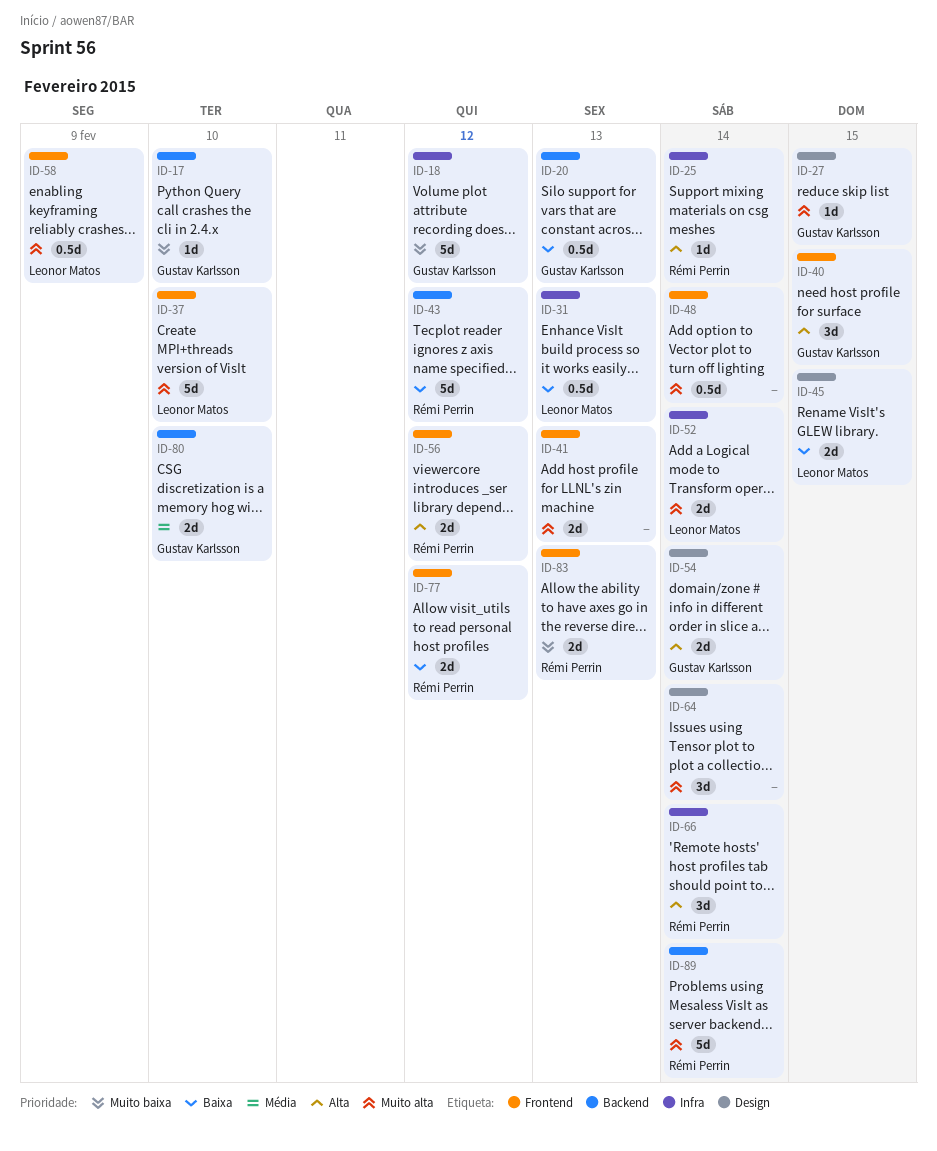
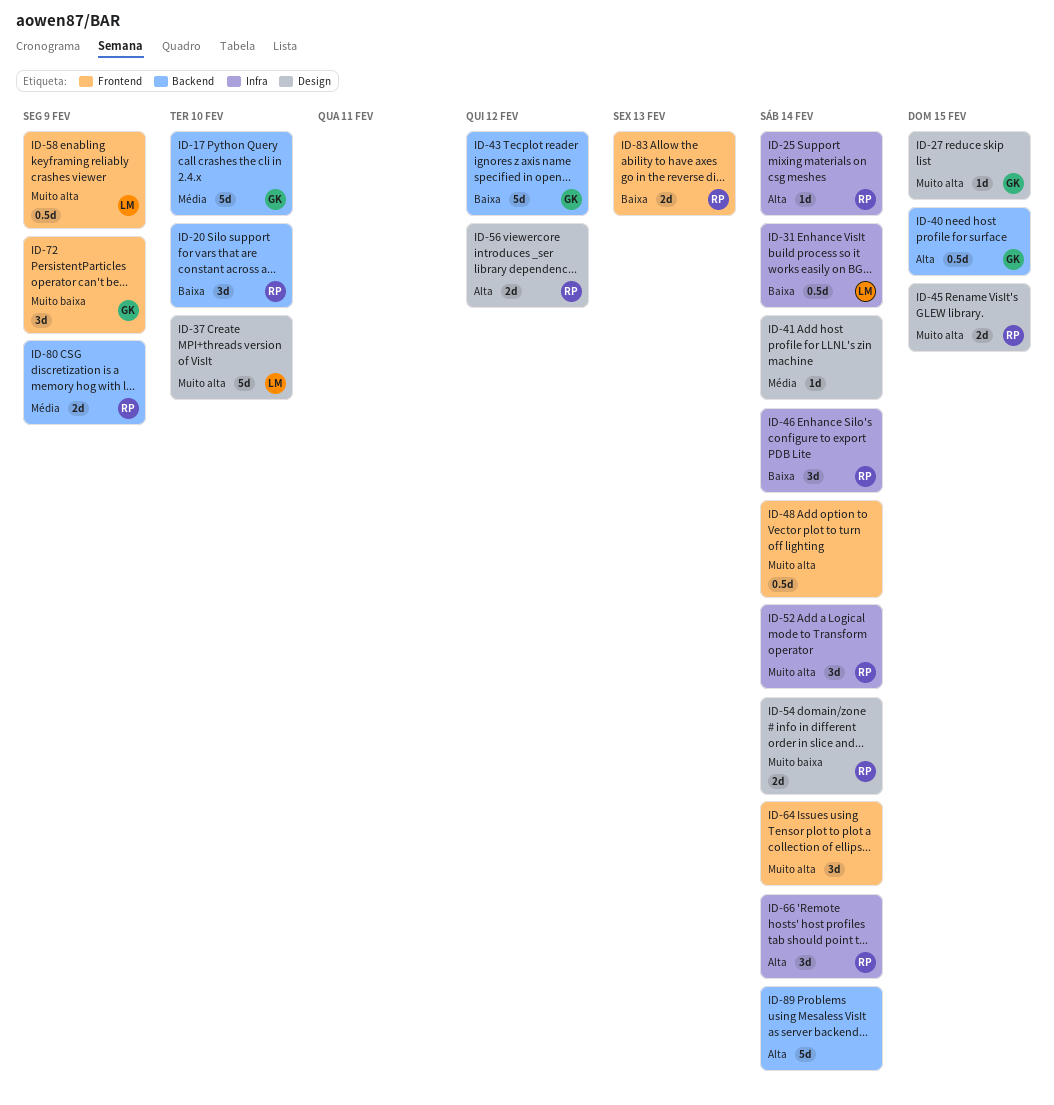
ID-17, priority: Muito baixa -> Média
ID-17, estimate: 1d -> 5d
ID-18: present -> none
ID-20, owner: Gustav Karlsson -> Rémi Perrin
ID-20, estimate: 0.5d -> 3d
ID-20, due: Feb 13 -> Feb 10
ID-31, due: Feb 13 -> Feb 14
ID-37, label: Frontend -> Design
ID-40, label: Frontend -> Backend
ID-40, estimate: 3d -> 0.5d
ID-41, priority: Muito alta -> Média
ID-41, label: Frontend -> Design
ID-41, estimate: 2d -> 1d
ID-41, due: Feb 13 -> Feb 14
ID-43, owner: Rémi Perrin -> Gustav Karlsson
ID-45, owner: Leonor Matos -> Rémi Perrin
ID-45, priority: Baixa -> Muito alta
ID-46: none -> present
ID-52, owner: Leonor Matos -> Rémi Perrin
ID-52, estimate: 2d -> 3d
ID-54, owner: Gustav Karlsson -> Rémi Perrin
ID-54, priority: Alta -> Muito baixa
ID-56, label: Frontend -> Design
ID-64, label: Design -> Frontend
ID-72: none -> present
ID-77: present -> none
ID-80, owner: Gustav Karlsson -> Rémi Perrin
ID-80, due: Feb 10 -> Feb 9
ID-83, priority: Muito baixa -> Baixa
ID-89, owner: Rémi Perrin -> none
ID-89, priority: Muito alta -> Alta

